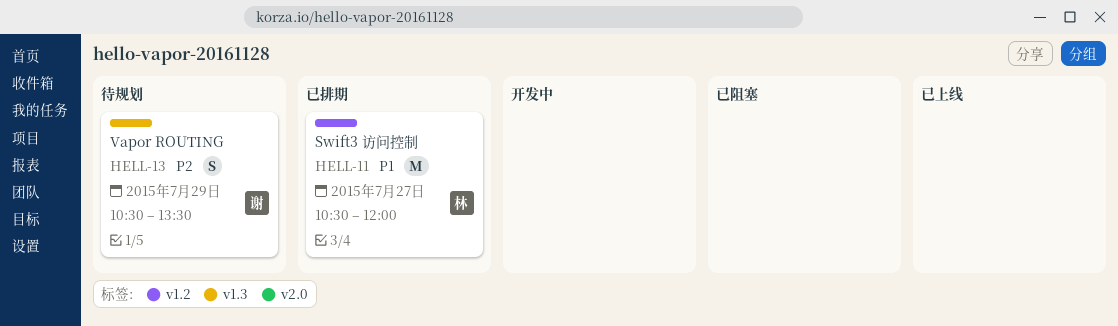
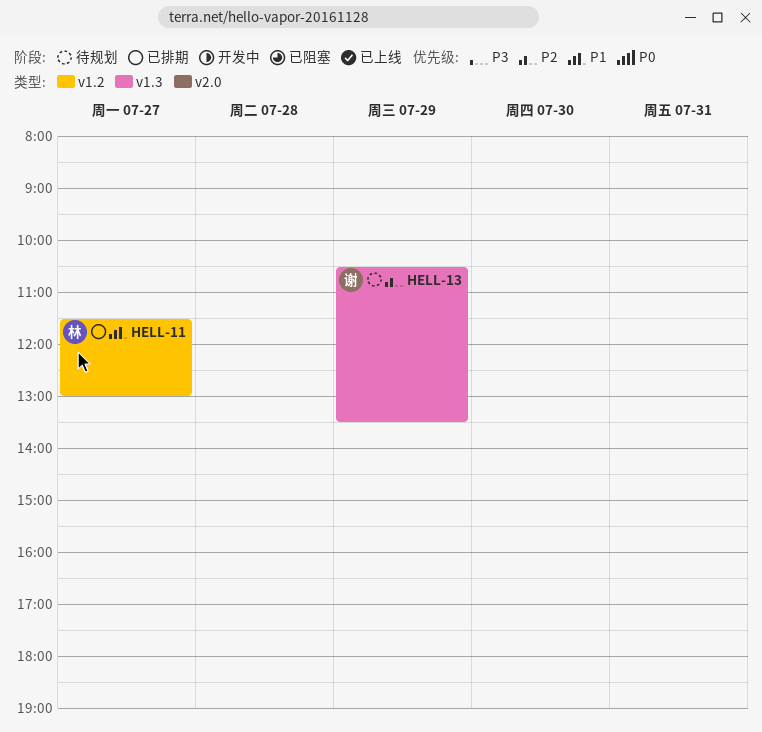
HELL-11, begins: 10:30 -> 11:30
HELL-11, ends: 12:00 -> 13:00

